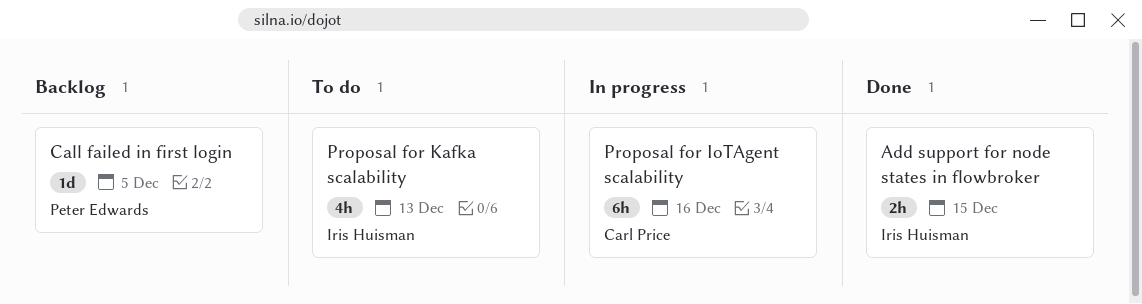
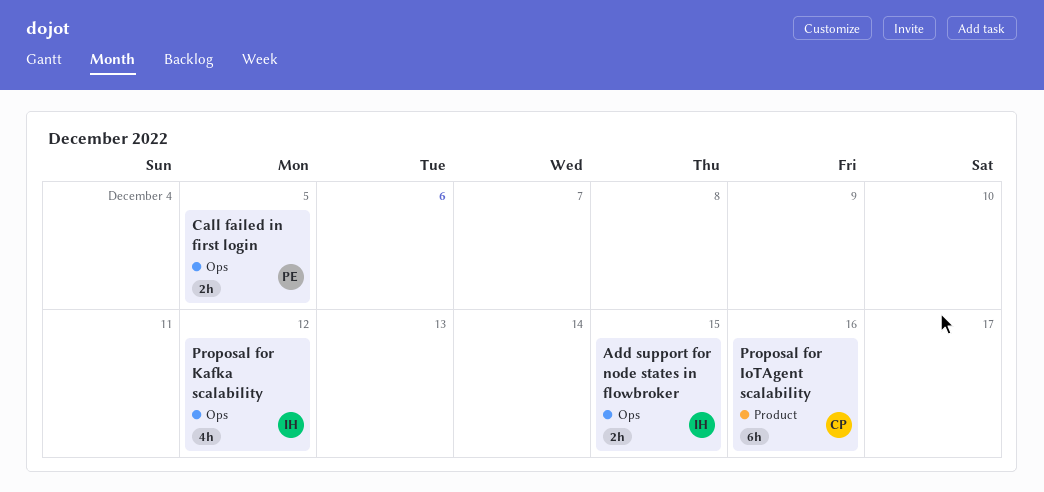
Call failed in first login, estimate: 1d -> 2h
Proposal for Kafka scalability, due: Dec 13 -> Dec 12

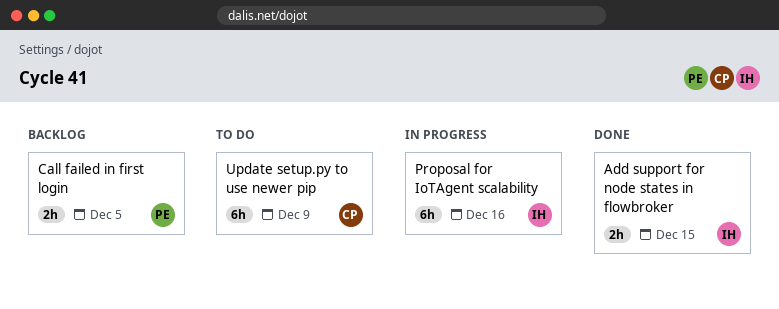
Proposal for IoTAgent scalability, owner: CP -> IH
Proposal for Kafka scalability: present -> none
Update setup.py to use newer pip: none -> present

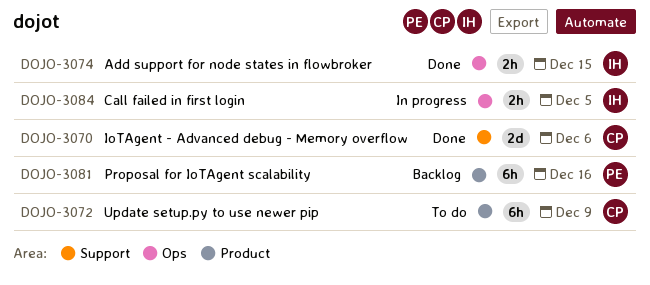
Call failed in first login, status: Backlog -> In progress
Call failed in first login, owner: PE -> IH
IoTAgent - Advanced debug - Memory overflow: none -> present
Proposal for IoTAgent scalability, status: In progress -> Backlog
Proposal for IoTAgent scalability, owner: IH -> PE

